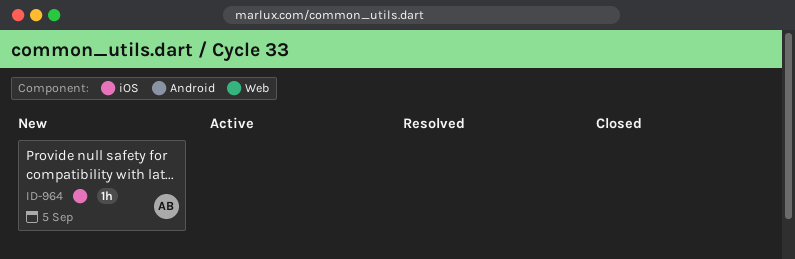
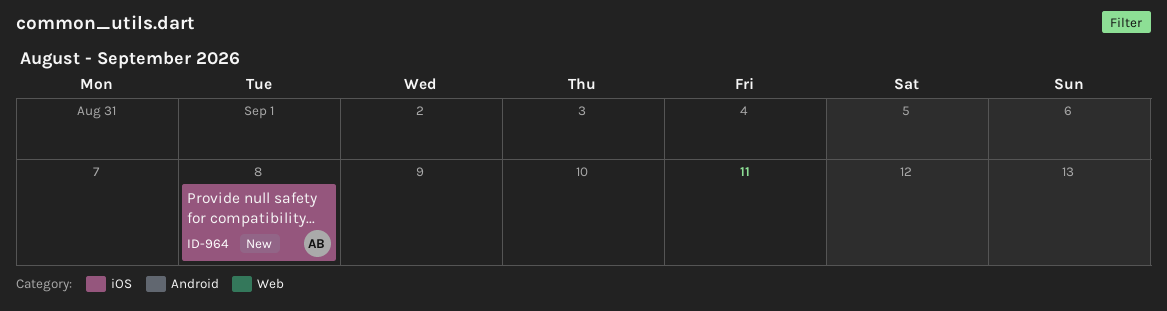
ID-964, due: Sep 5 -> Sep 8

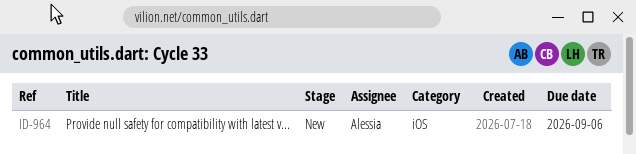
ID-964, due: Sep 8 -> Sep 6

